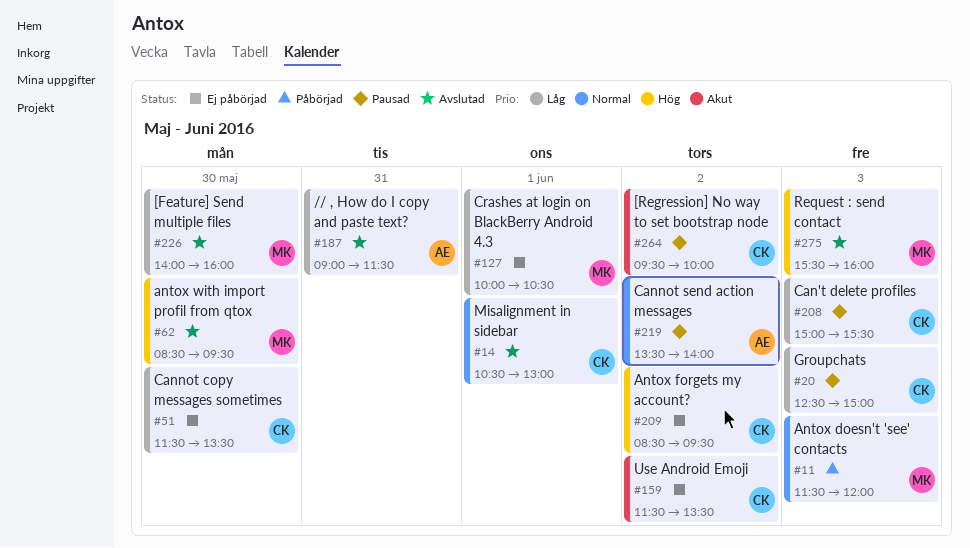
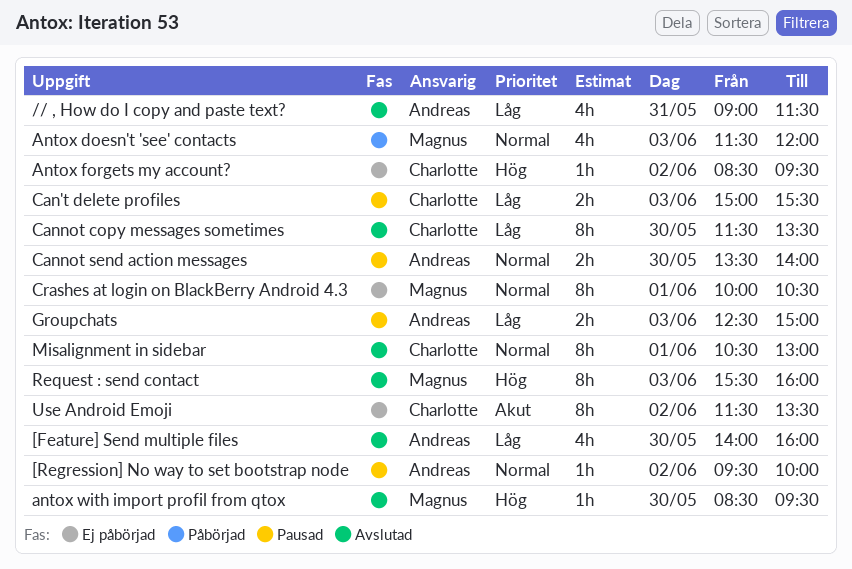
[Feature] Send multiple files, owner: Magnus -> Andreas
[Regression] No way to set bootstrap node, owner: Charlotte -> Andreas
[Regression] No way to set bootstrap node, priority: Akut -> Normal
Cannot copy messages sometimes, status: Ej påbörjad -> Avslutad
Cannot send action messages, day: Jun 2 -> May 30
Crashes at login on BlackBerry Android 4.3, priority: Låg -> Normal
Groupchats, owner: Charlotte -> Andreas

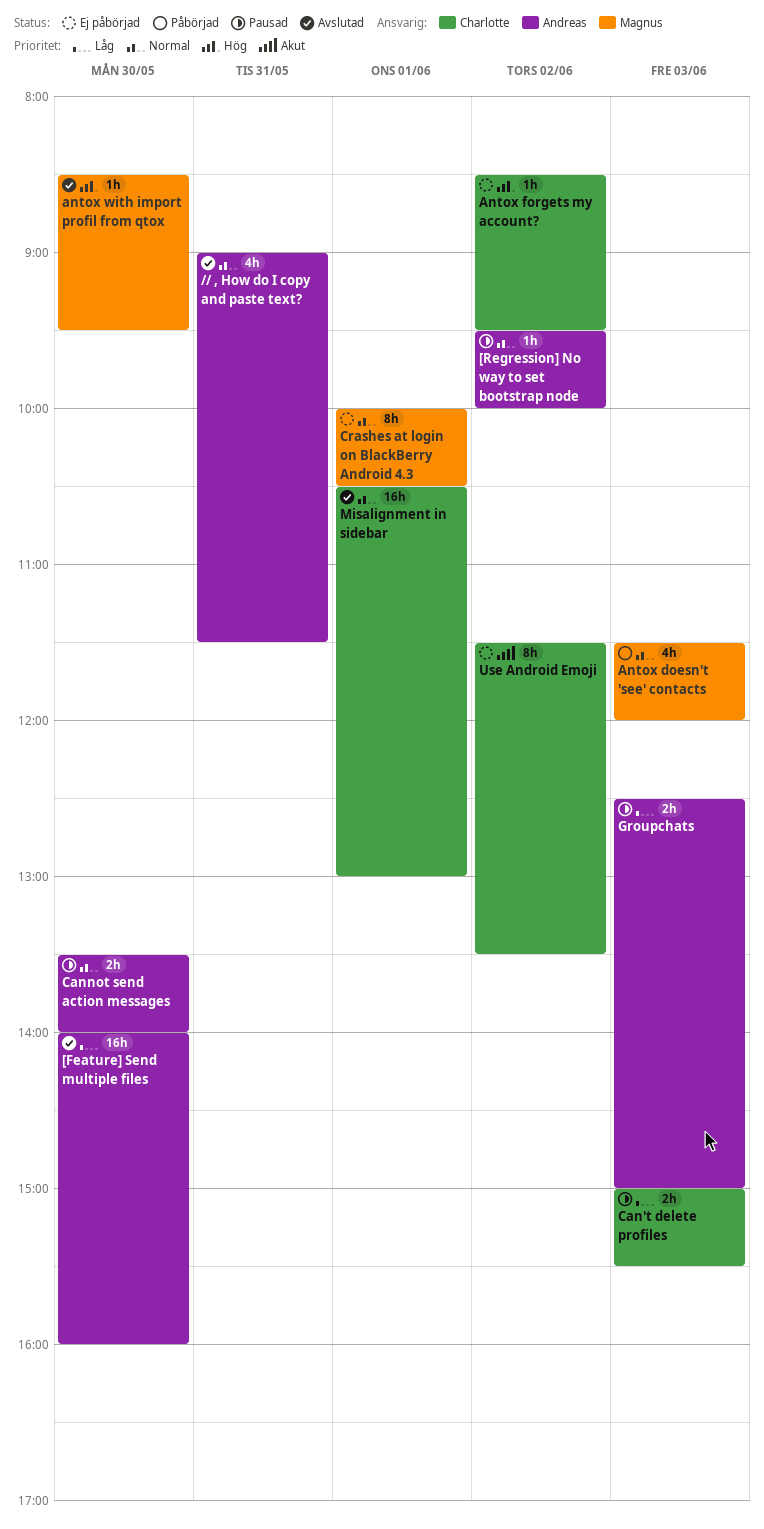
// , How do I copy and paste text?, priority: Låg -> Normal
[Feature] Send multiple files, estimate: 4h -> 16h
Cannot copy messages sometimes: present -> none
Misalignment in sidebar, estimate: 8h -> 16h
Request : send contact: present -> none

